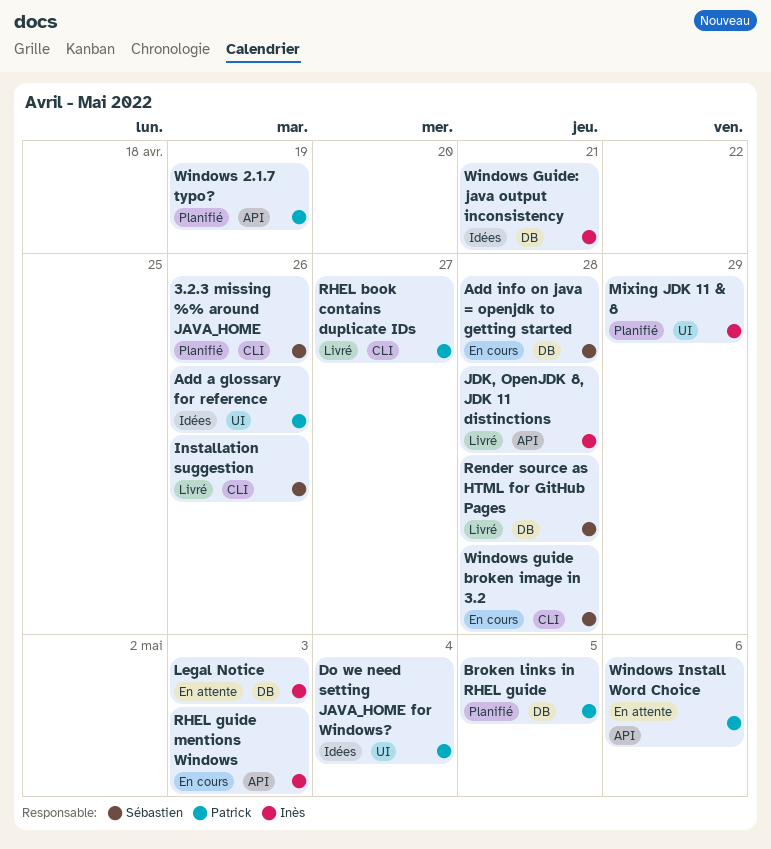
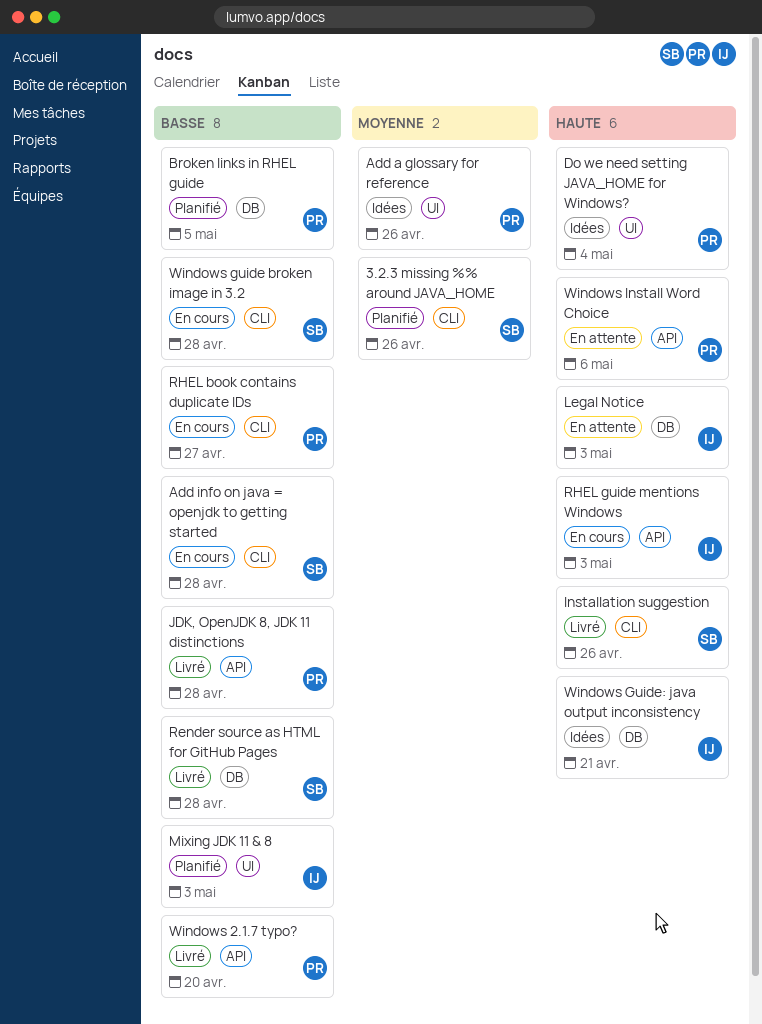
Add info on java = openjdk to getting started, label: DB -> CLI
JDK, OpenJDK 8, JDK 11 distinctions, owner: Inès -> Patrick
Mixing JDK 11 & 8, due: Apr 29 -> May 3
RHEL book contains duplicate IDs, status: Livré -> En cours
Windows 2.1.7 typo?, status: Planifié -> Livré
Windows 2.1.7 typo?, due: Apr 19 -> Apr 20

